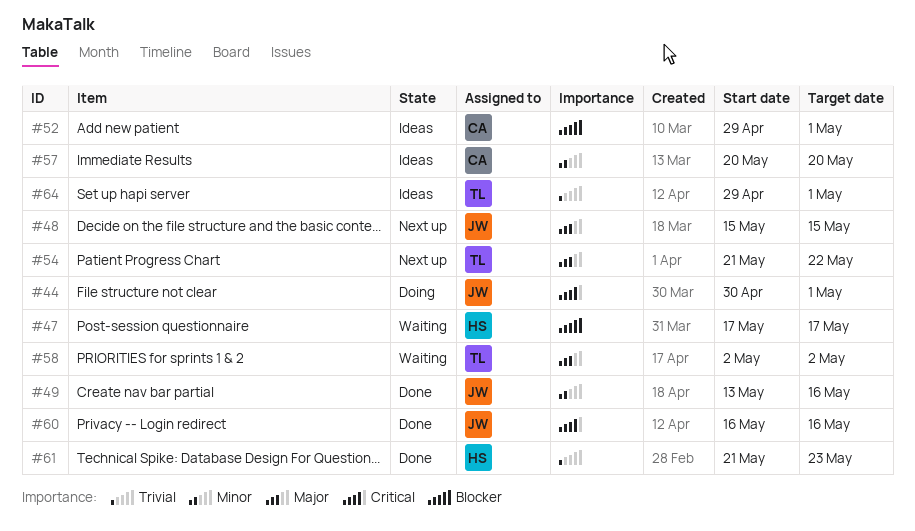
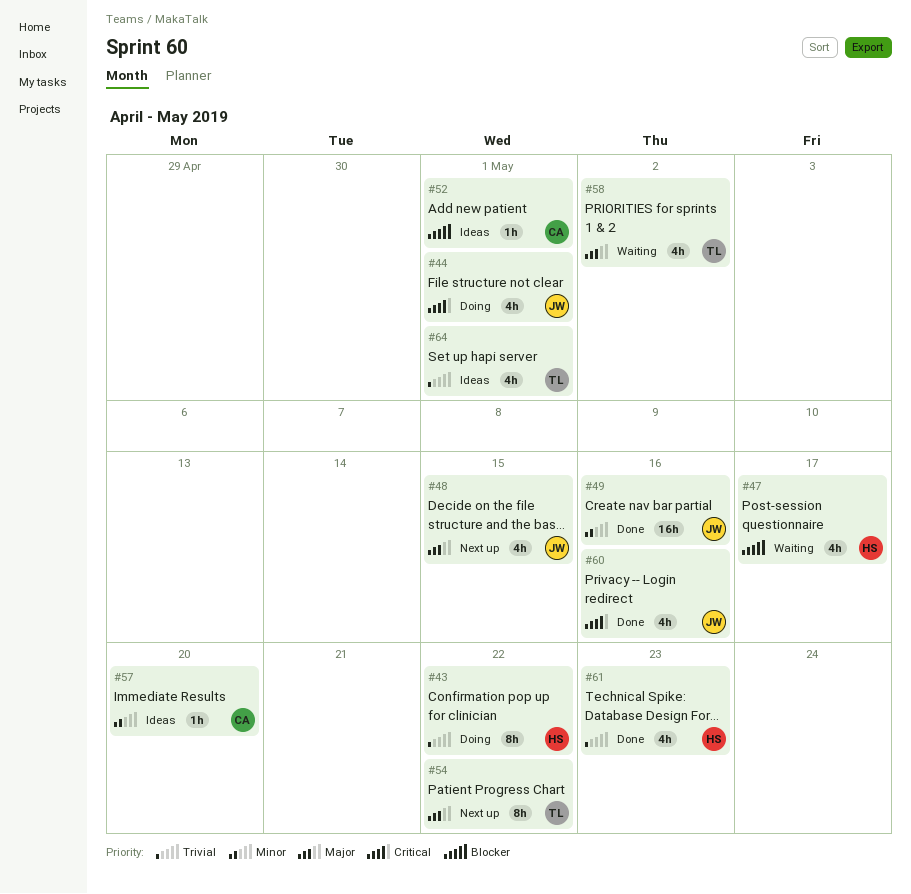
#43: none -> present

